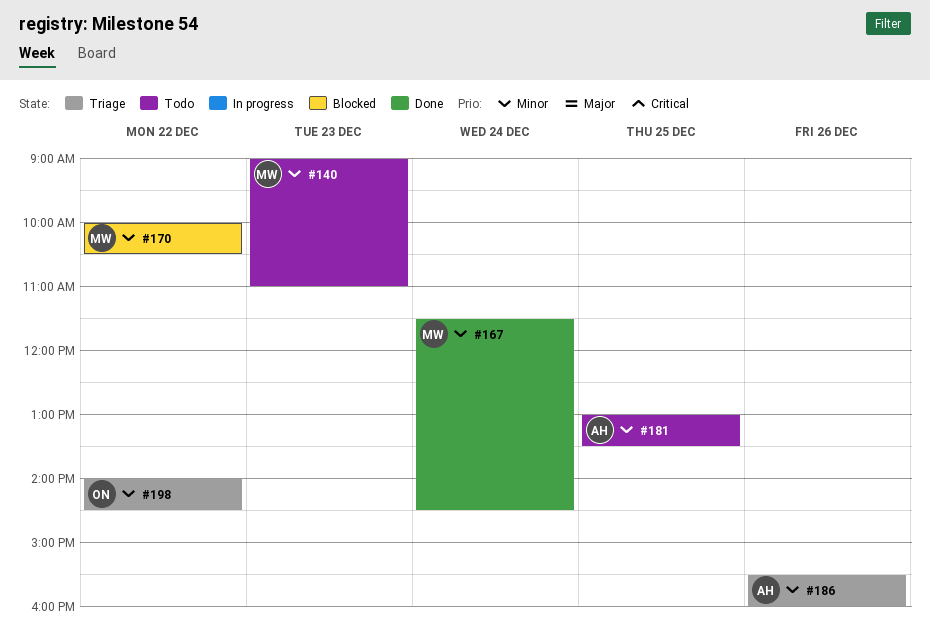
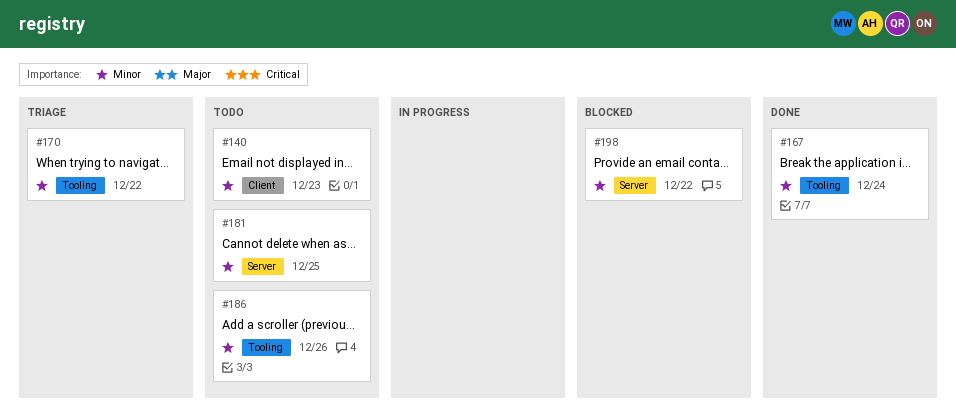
#170, status: Blocked -> Triage
#186, status: Triage -> Todo
#198, status: Triage -> Blocked

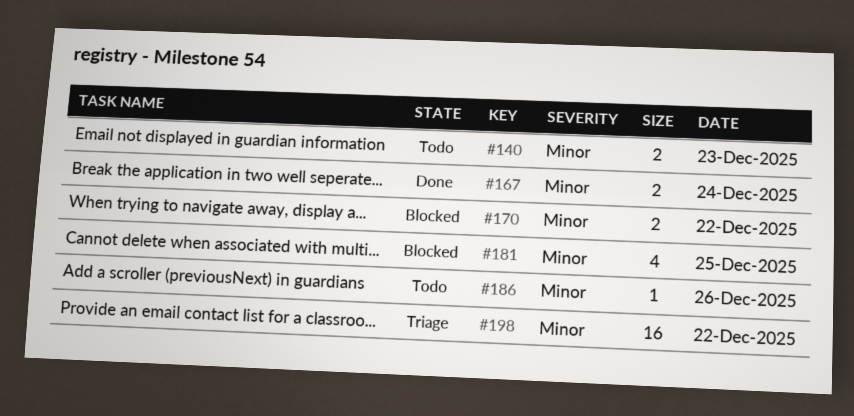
#170, status: Triage -> Blocked
#181, status: Todo -> Blocked
#198, status: Blocked -> Triage

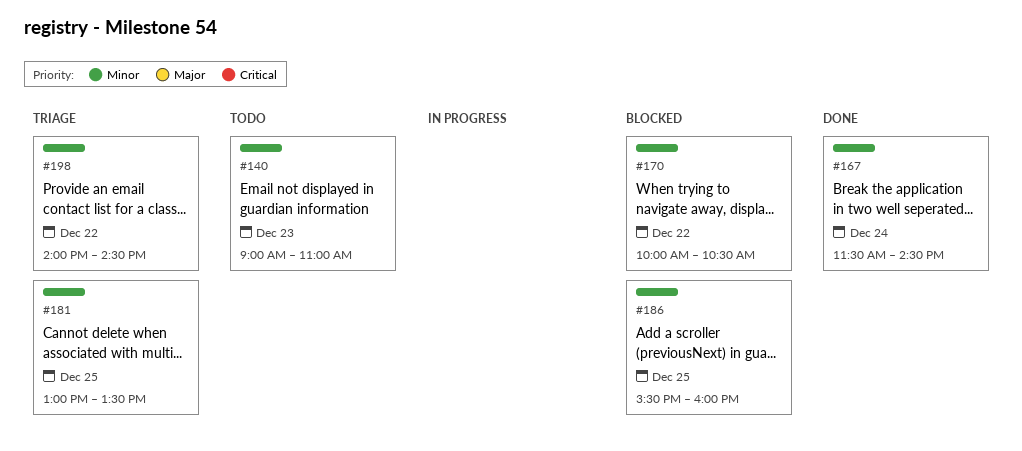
#181, status: Blocked -> Triage
#186, status: Todo -> Blocked
#186, day: Dec 26 -> Dec 25

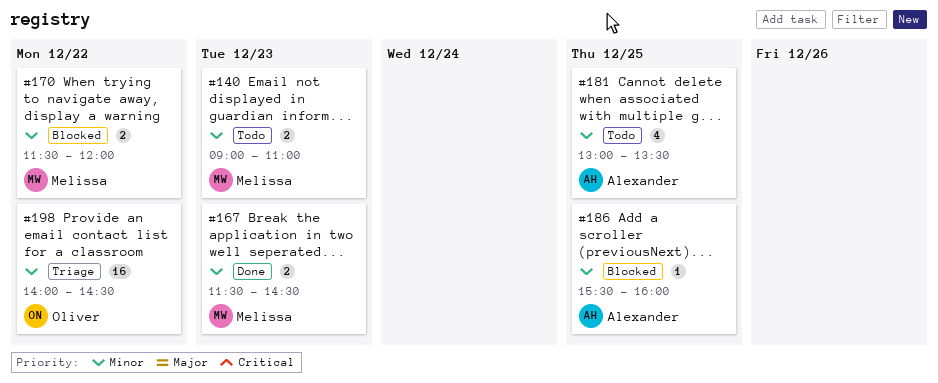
#167, day: Dec 24 -> Dec 23
#170, begins: 10:00 -> 11:30
#170, ends: 10:30 -> 12:00
#181, status: Triage -> Todo

